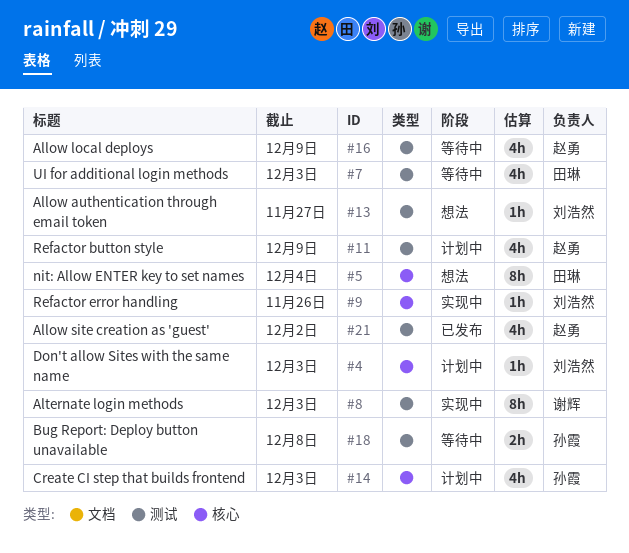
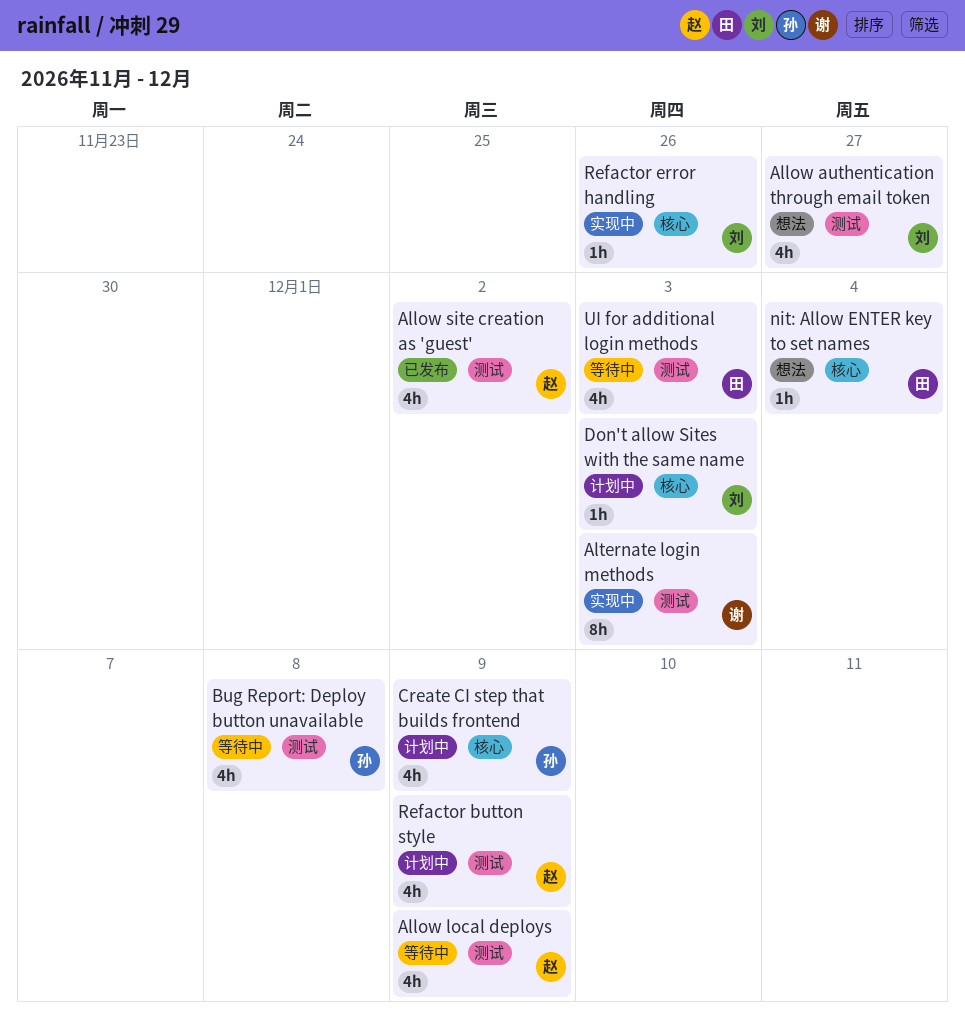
Allow authentication through email token, estimate: 1h -> 4h
Bug Report: Deploy button unavailable, estimate: 2h -> 4h
Create CI step that builds frontend, due: Dec 3 -> Dec 9
nit: Allow ENTER key to set names, estimate: 8h -> 1h

